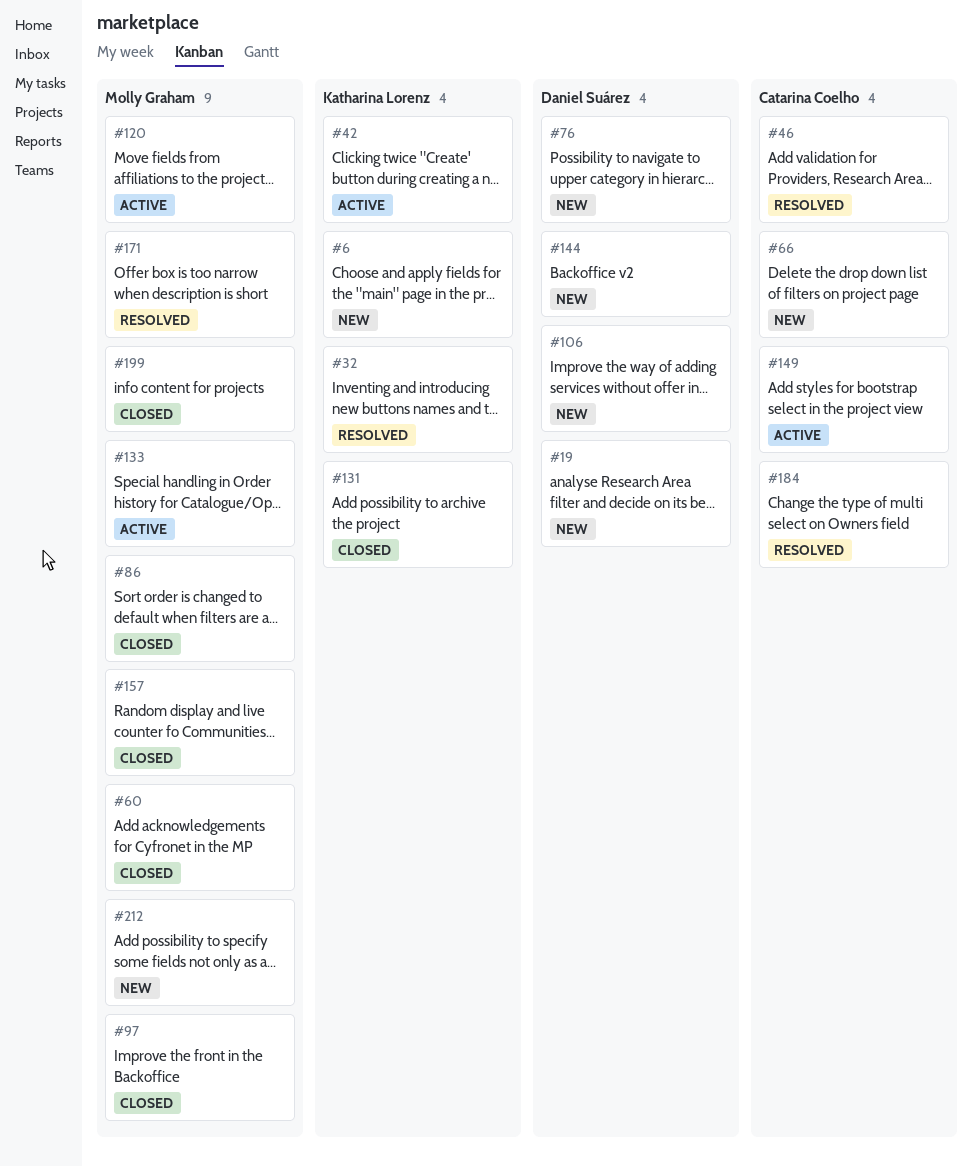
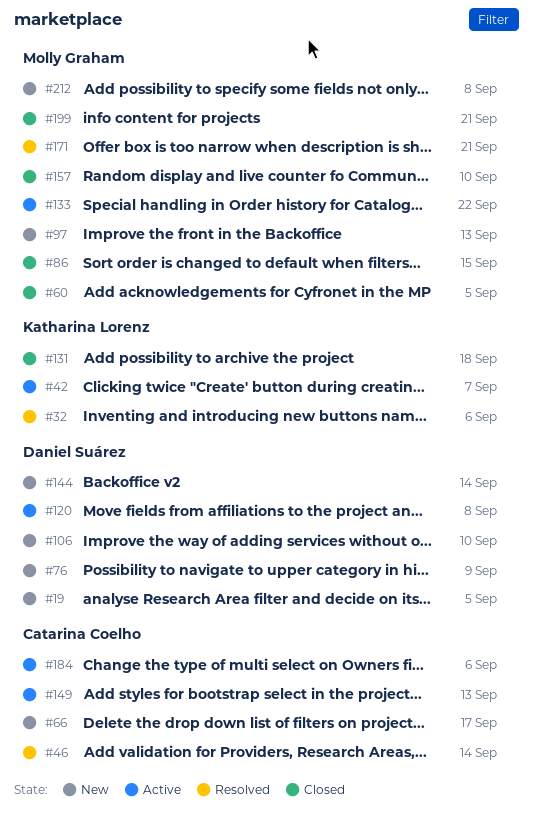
#6: present -> none
#97, status: Closed -> New
#120, owner: Molly Graham -> Daniel Suárez
#184, status: Resolved -> Active

